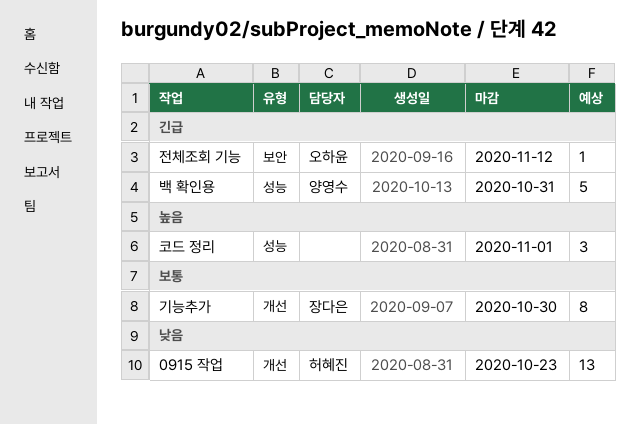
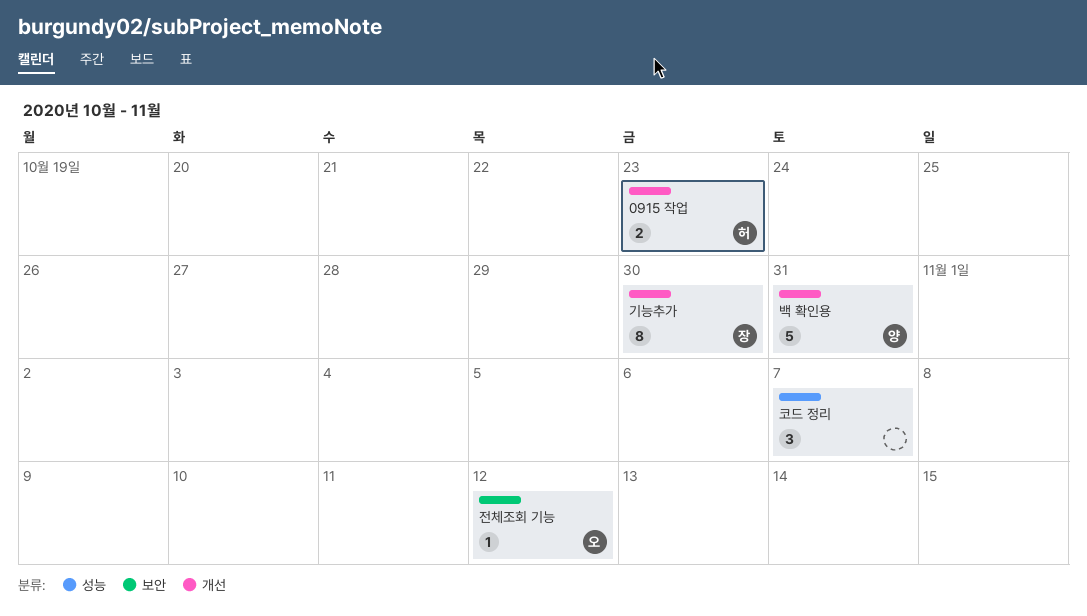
0915 작업, estimate: 13 -> 2
백 확인용, label: 성능 -> 개선
코드 정리, due: Nov 1 -> Nov 7

